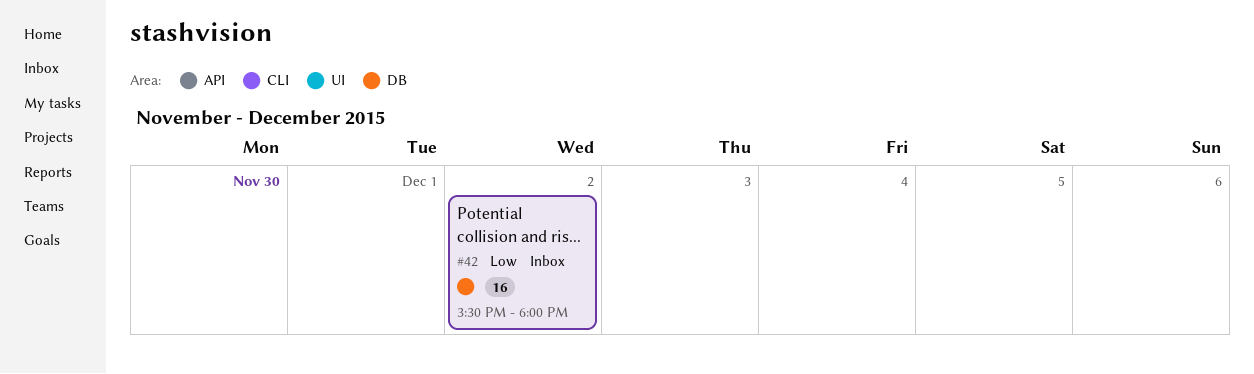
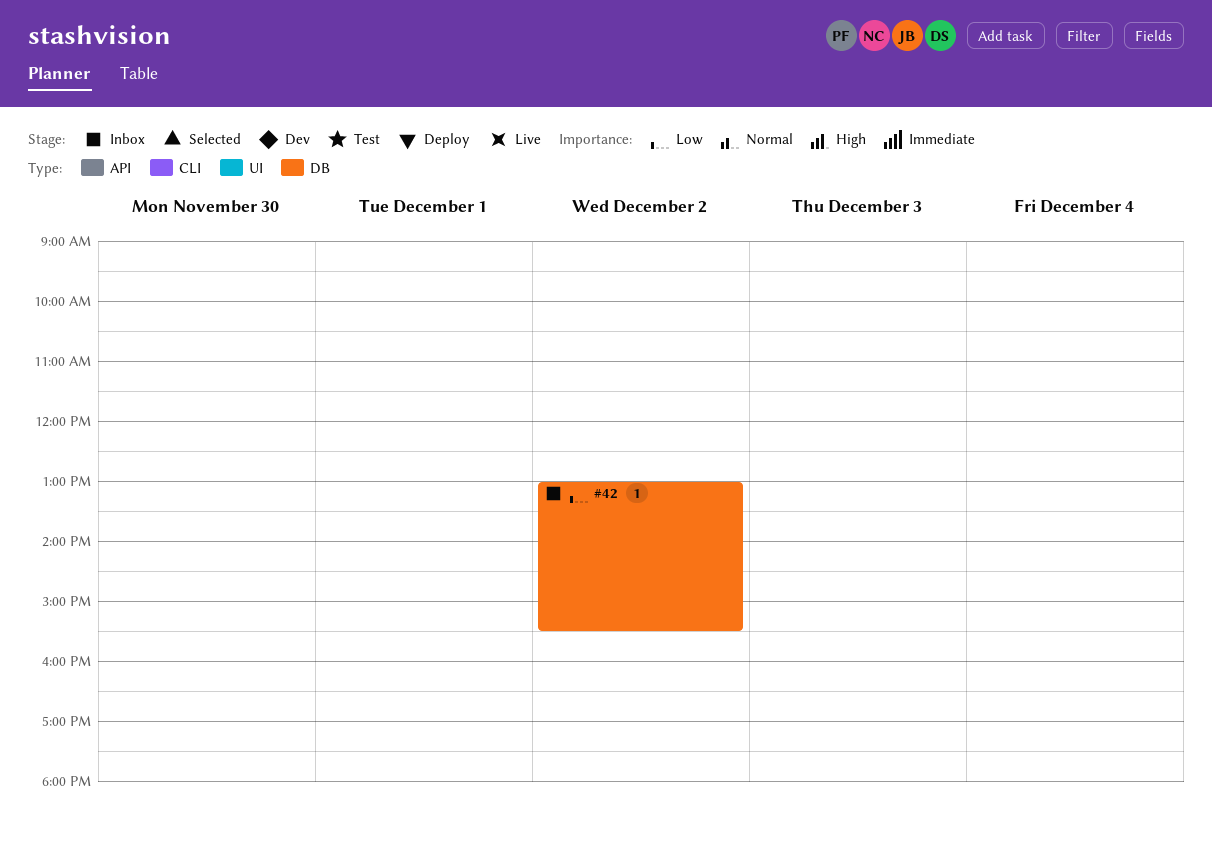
#42, estimate: 16 -> 1
#42, begins: 15:30 -> 13:00
#42, ends: 18:00 -> 15:30

